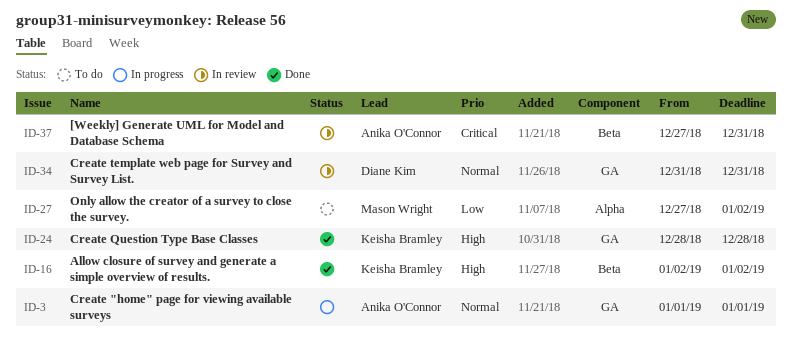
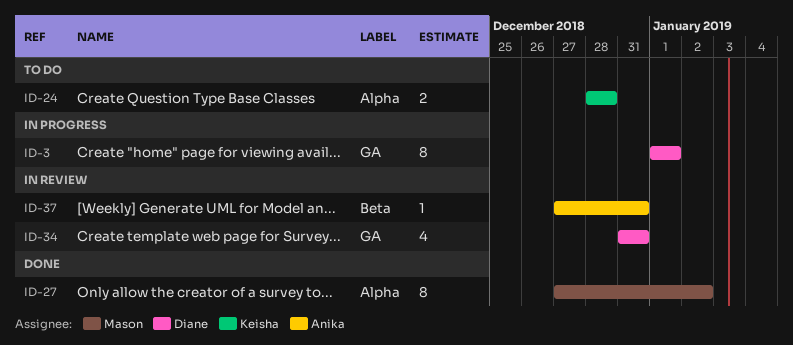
ID-3, owner: Anika O'Connor -> Diane Kim
ID-16: present -> none
ID-24, status: Done -> To do
ID-24, label: GA -> Alpha
ID-27, status: To do -> Done

